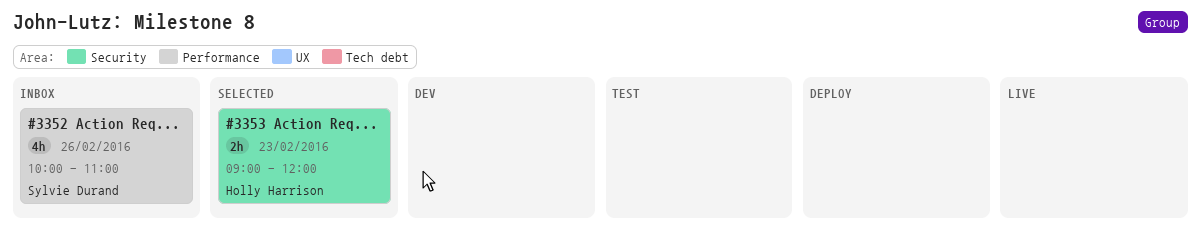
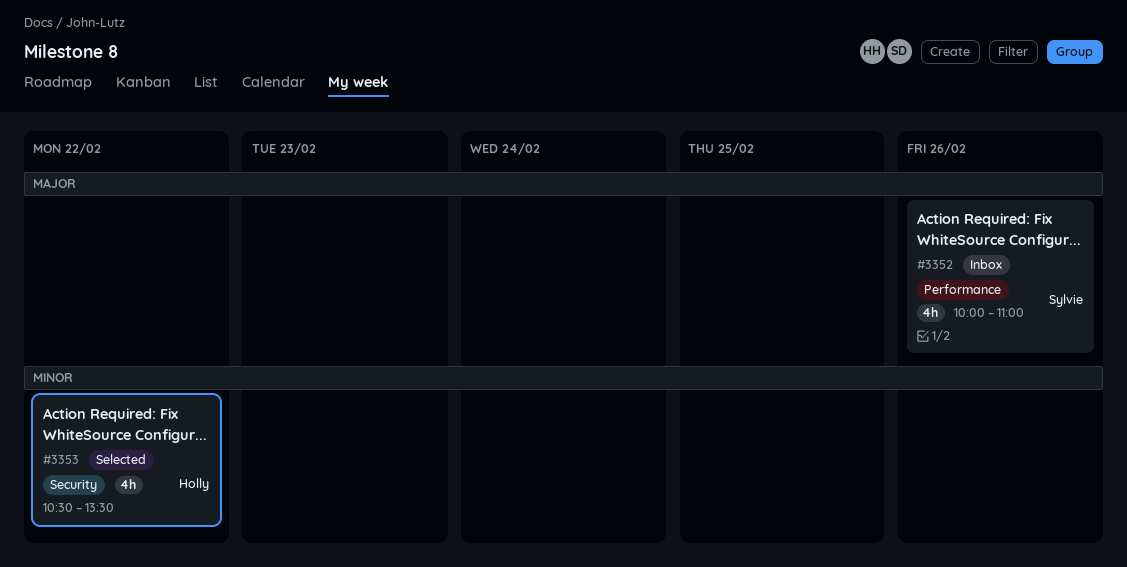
#3353, estimate: 2h -> 4h
#3353, day: Feb 23 -> Feb 22
#3353, begins: 09:00 -> 10:30
#3353, ends: 12:00 -> 13:30

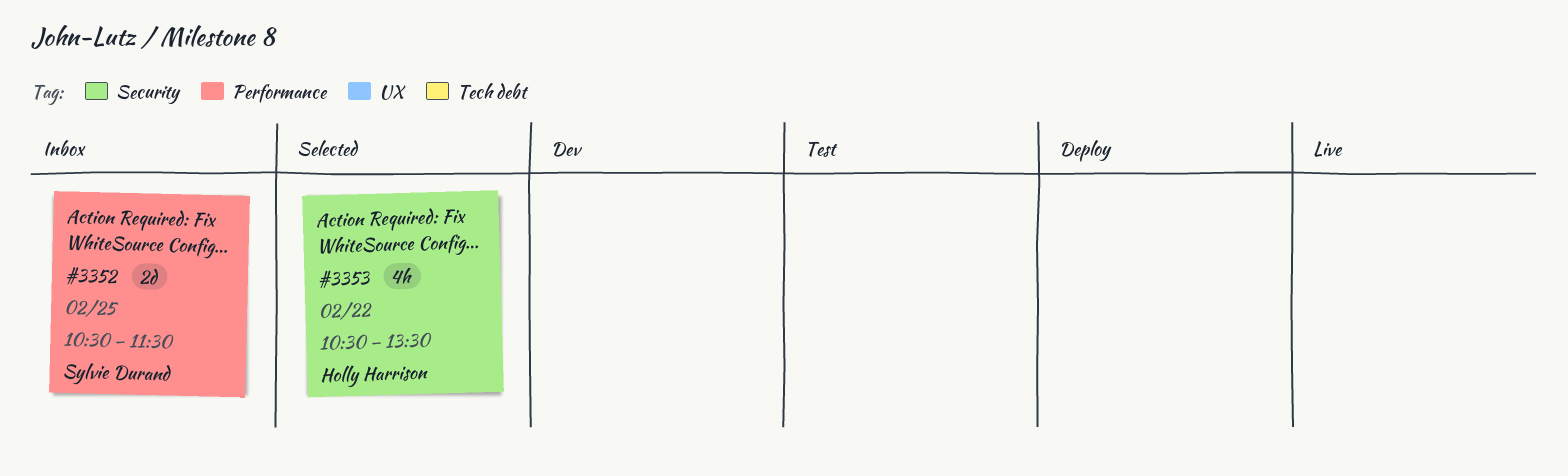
#3352, estimate: 4h -> 2d
#3352, day: Feb 26 -> Feb 25
#3352, begins: 10:00 -> 10:30
#3352, ends: 11:00 -> 11:30

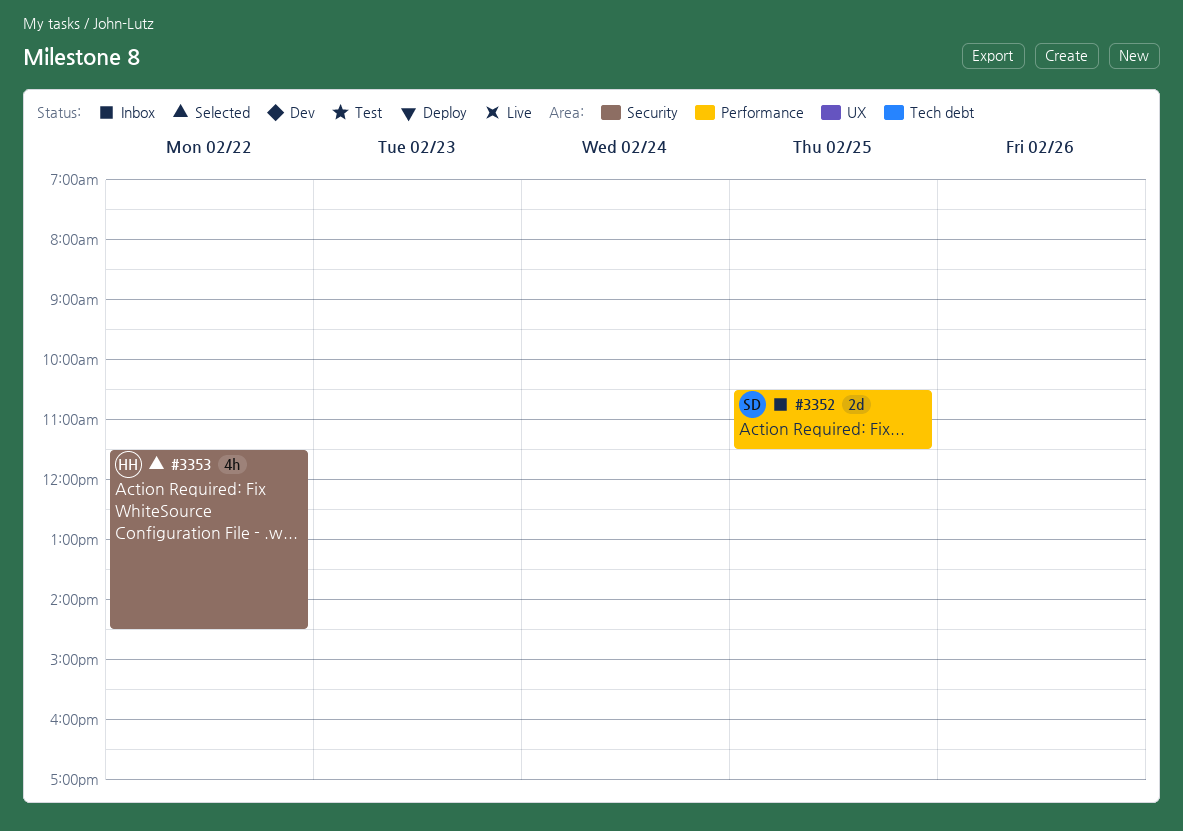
#3353, begins: 10:30 -> 11:30
#3353, ends: 13:30 -> 14:30

